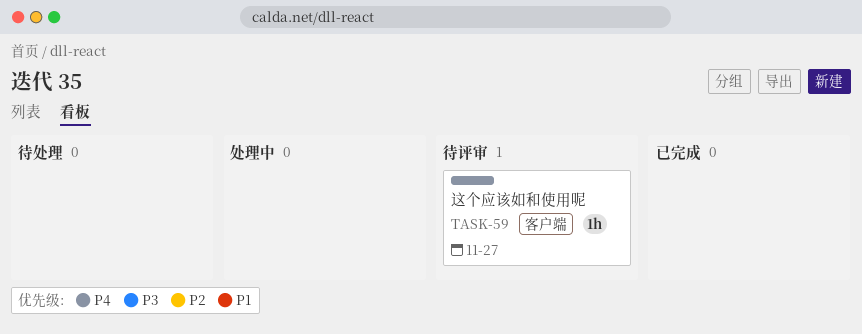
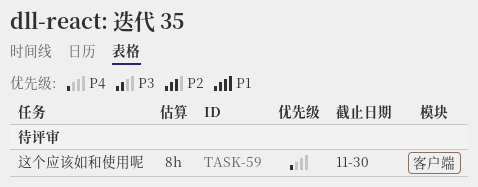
TASK-59, estimate: 1h -> 8h
TASK-59, due: Nov 27 -> Nov 30

